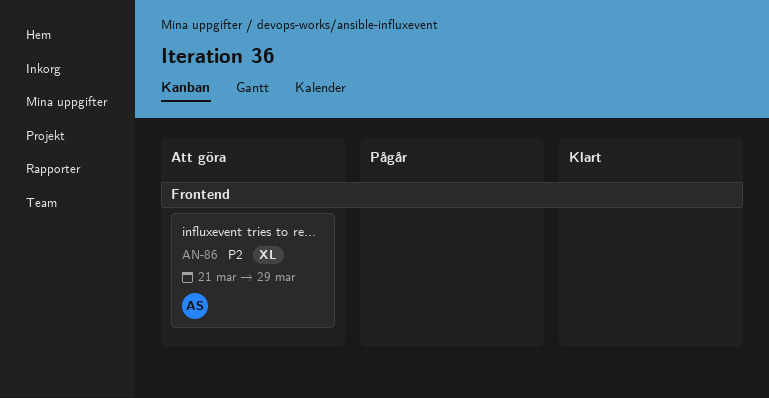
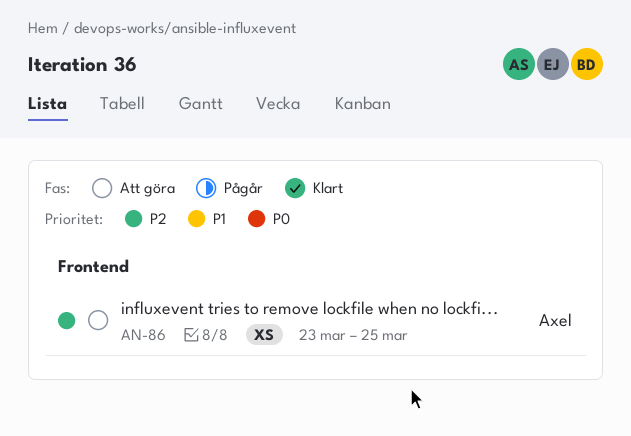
AN-86, estimate: XL -> XS
AN-86, start: Mar 21 -> Mar 23
AN-86, due: Mar 29 -> Mar 25

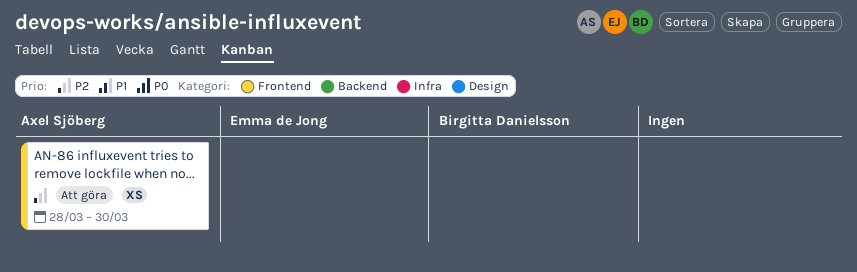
AN-86, start: Mar 23 -> Mar 28
AN-86, due: Mar 25 -> Mar 30

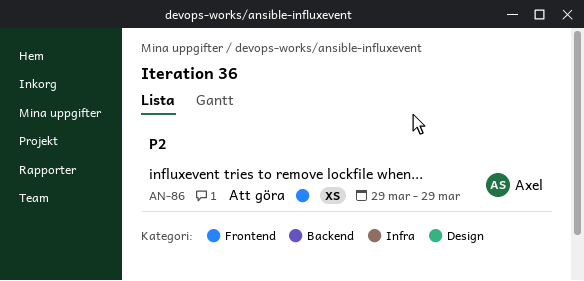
AN-86, start: Mar 28 -> Mar 29
AN-86, due: Mar 30 -> Mar 29

